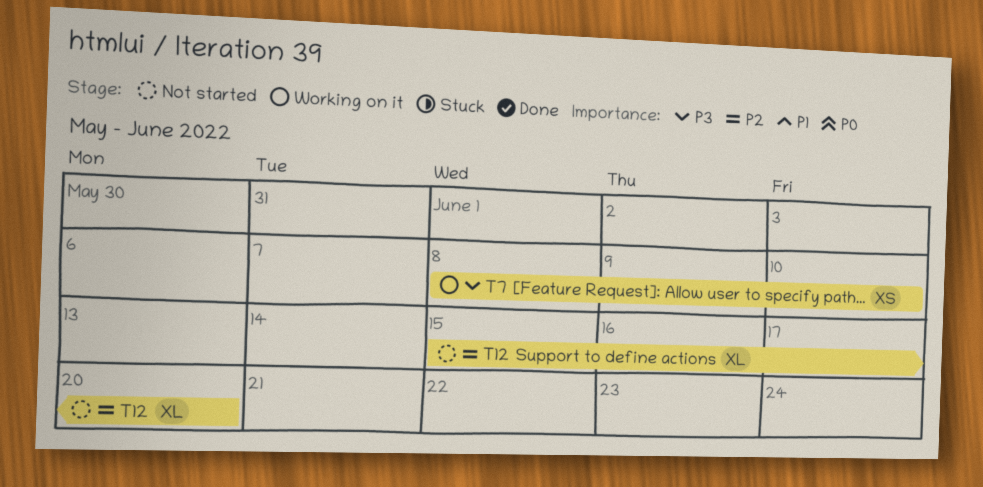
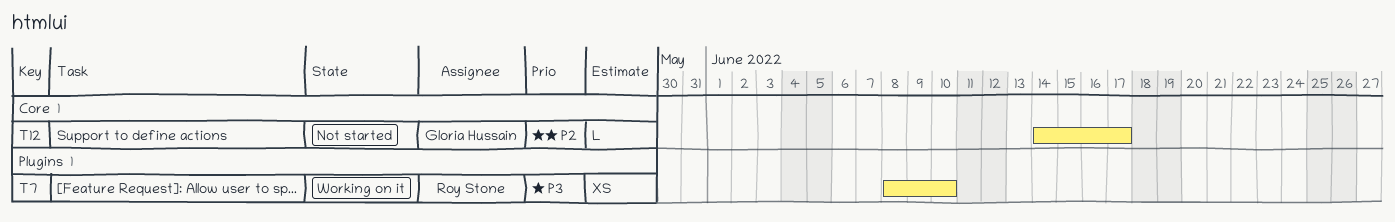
T12, estimate: XL -> L
T12, start: Jun 15 -> Jun 14
T12, due: Jun 20 -> Jun 17

